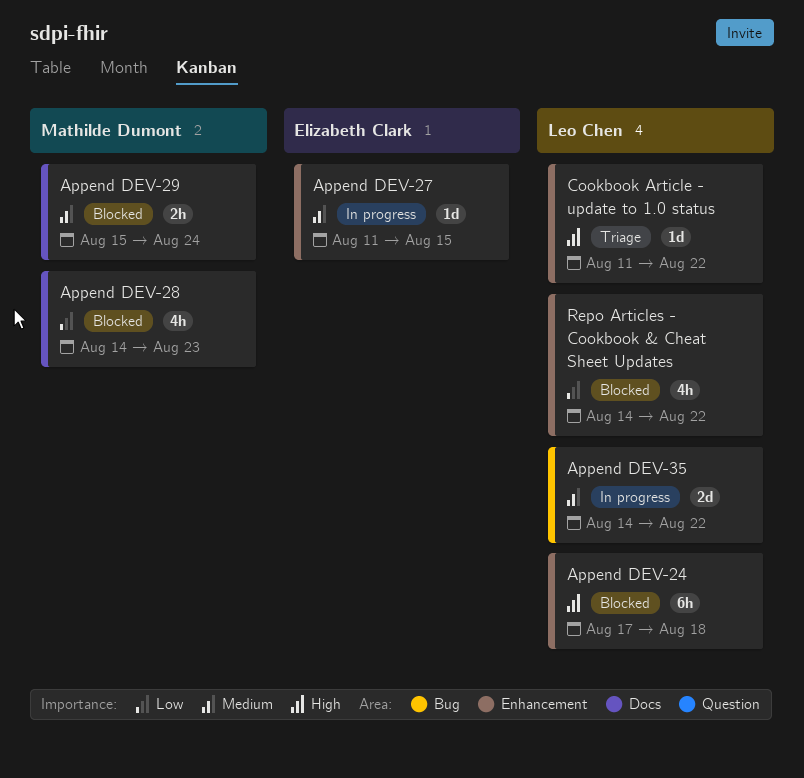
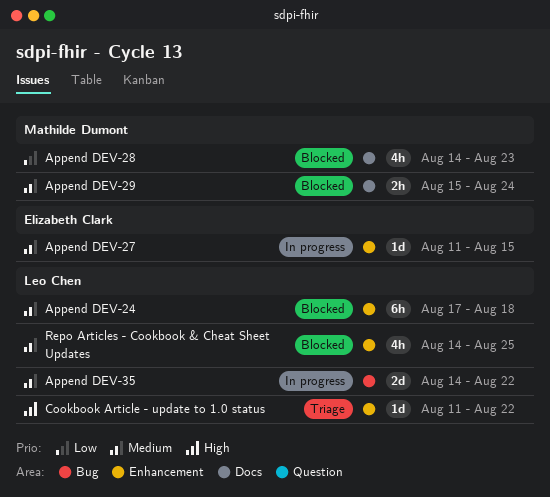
Append DEV-24, priority: High -> Medium
Repo Articles - Cookbook & Cheat Sheet Updates, priority: Low -> Medium
Repo Articles - Cookbook & Cheat Sheet Updates, due: Aug 22 -> Aug 25

